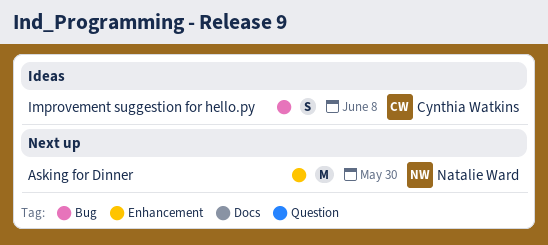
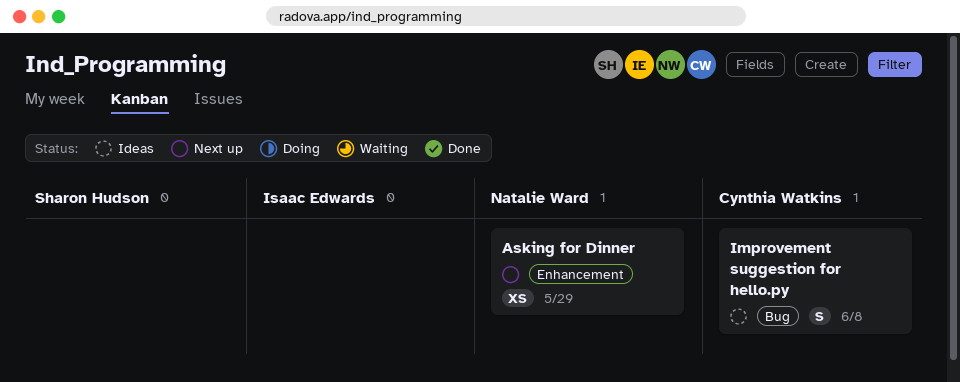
Asking for Dinner, estimate: M -> XS
Asking for Dinner, due: May 30 -> May 29

